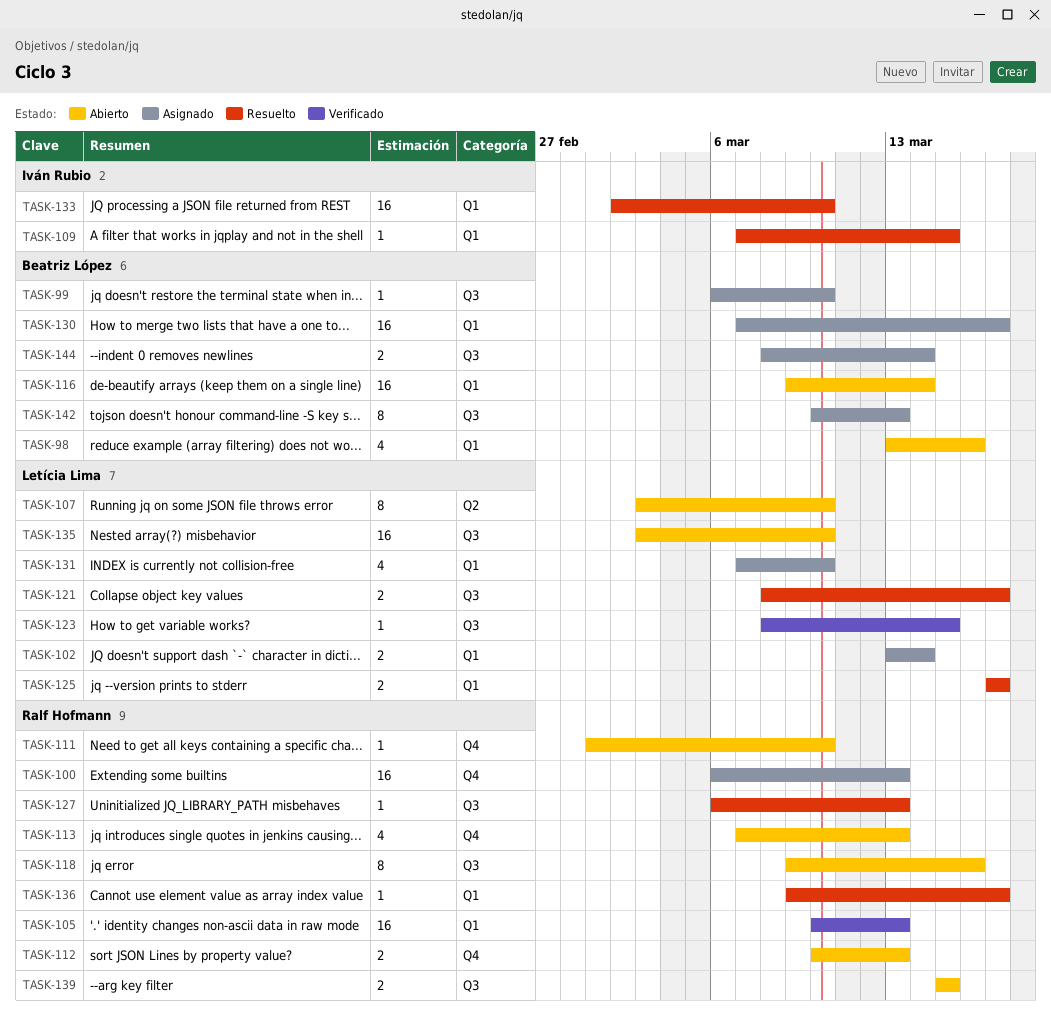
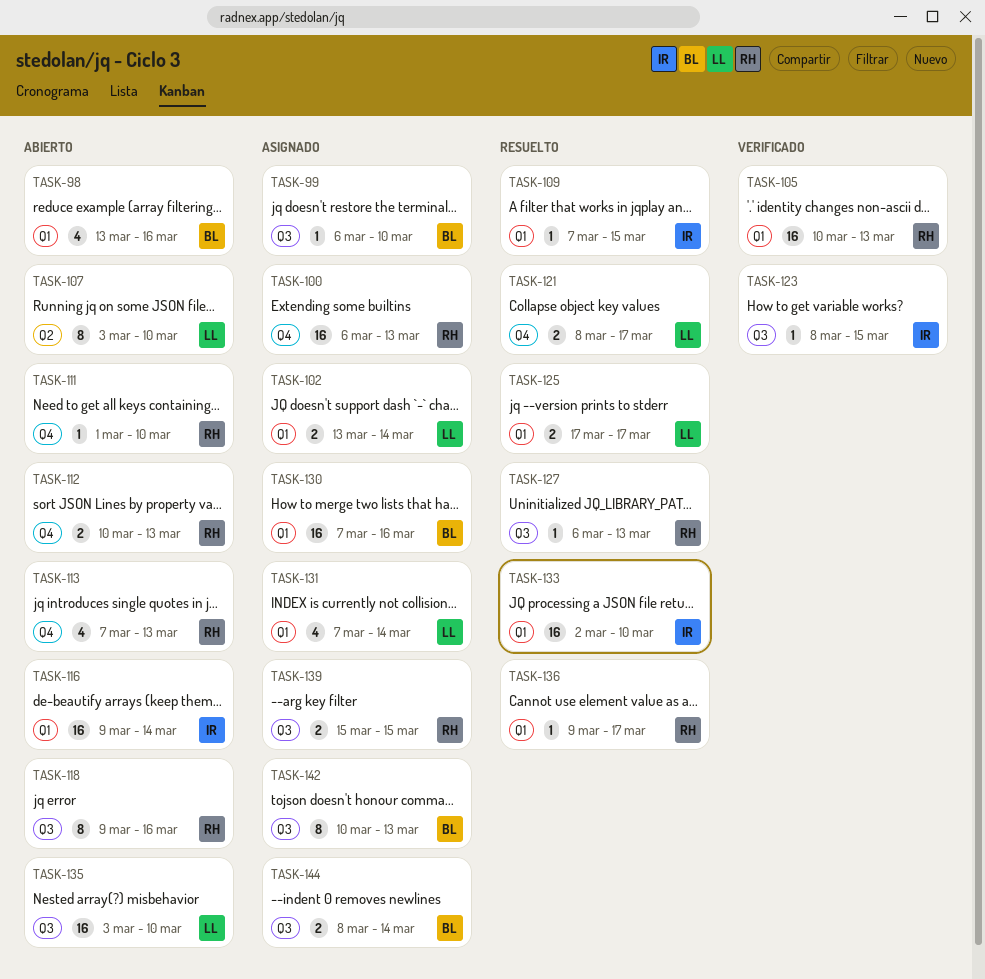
TASK-116, owner: Beatriz López -> Iván Rubio
TASK-121, label: Q3 -> Q4
TASK-123, owner: Letícia Lima -> Iván Rubio
TASK-130, due: Mar 17 -> Mar 16
TASK-131, due: Mar 10 -> Mar 14
TASK-139, status: Abierto -> Asignado

